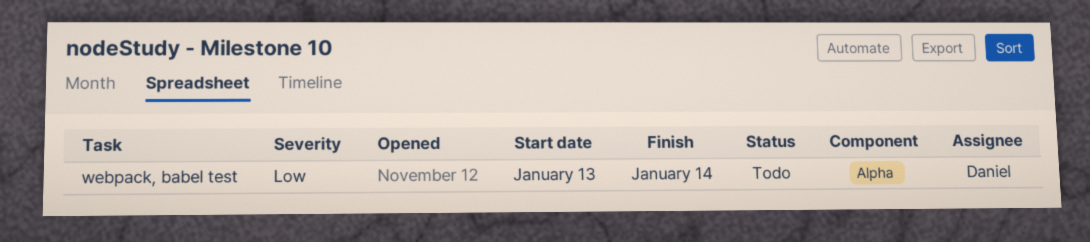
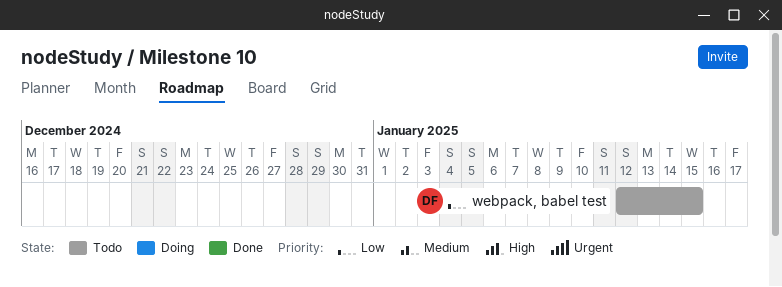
webpack, babel test, start: Jan 13 -> Jan 12
webpack, babel test, due: Jan 14 -> Jan 15

